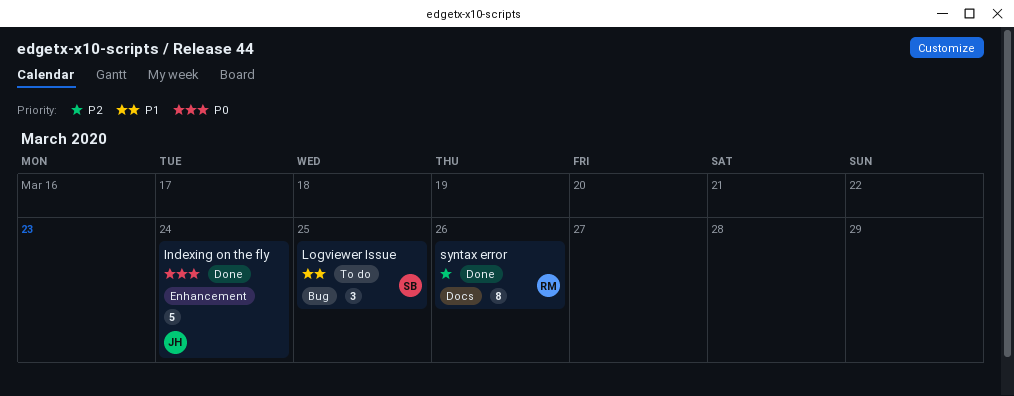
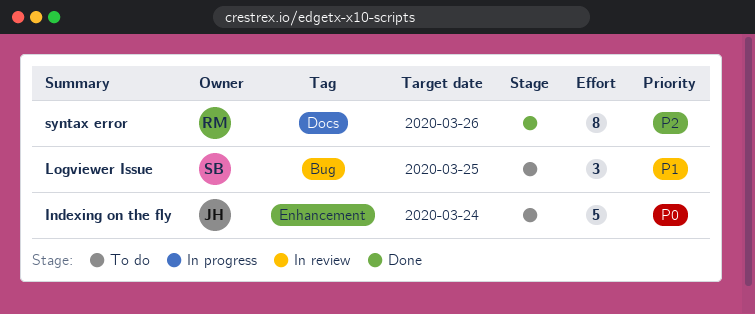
Indexing on the fly, status: Done -> To do

